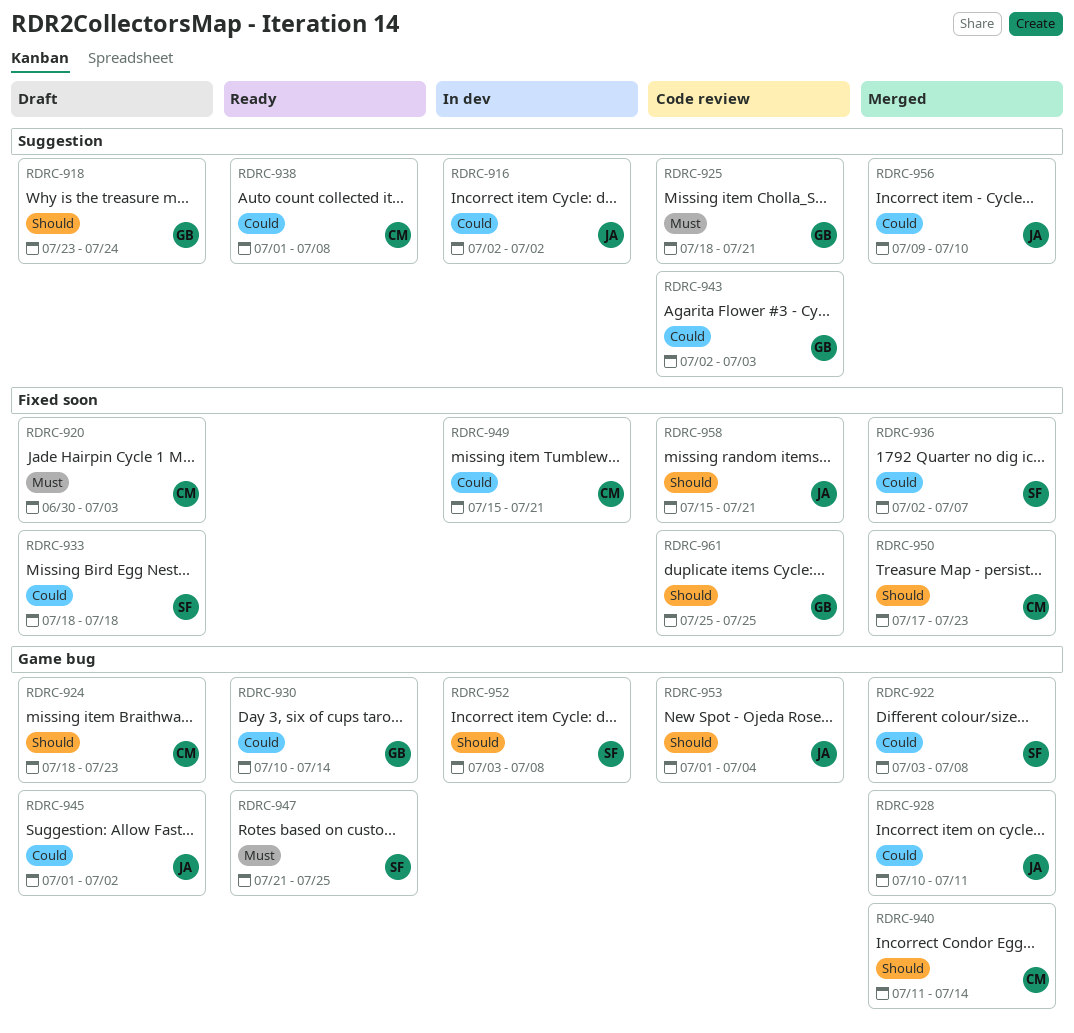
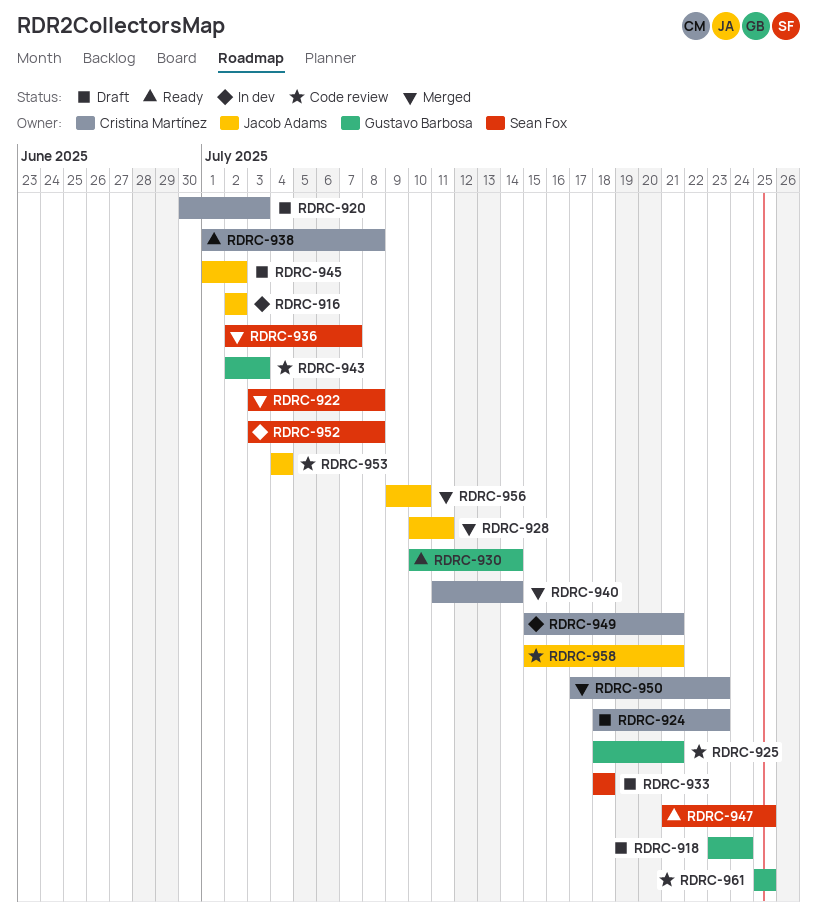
RDRC-953, start: Jul 1 -> Jul 4

